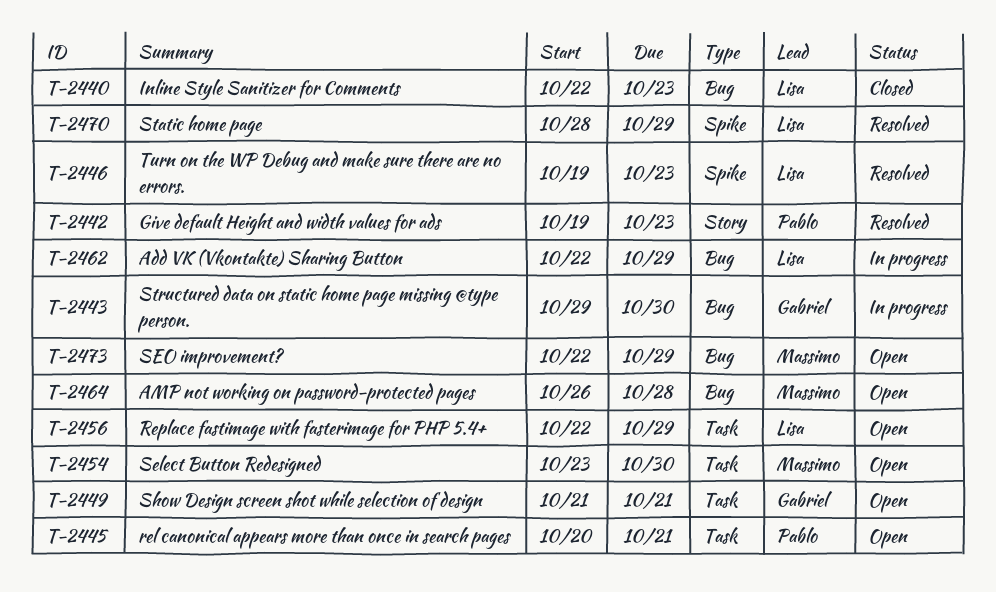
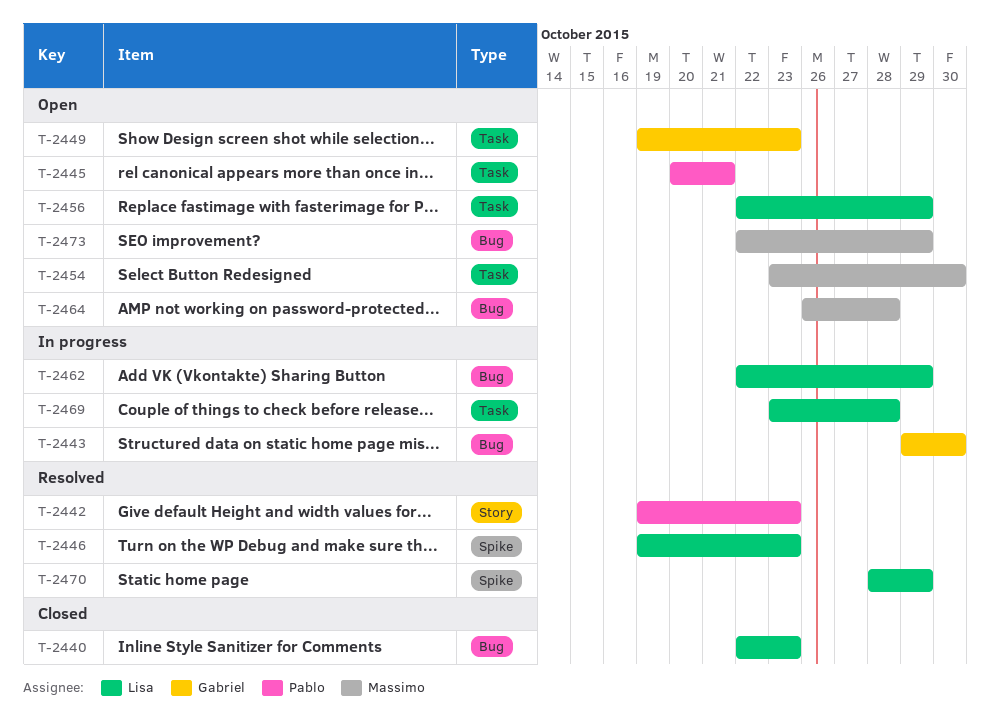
T-2449, start: Oct 21 -> Oct 19
T-2449, due: Oct 21 -> Oct 23
T-2469: none -> present

